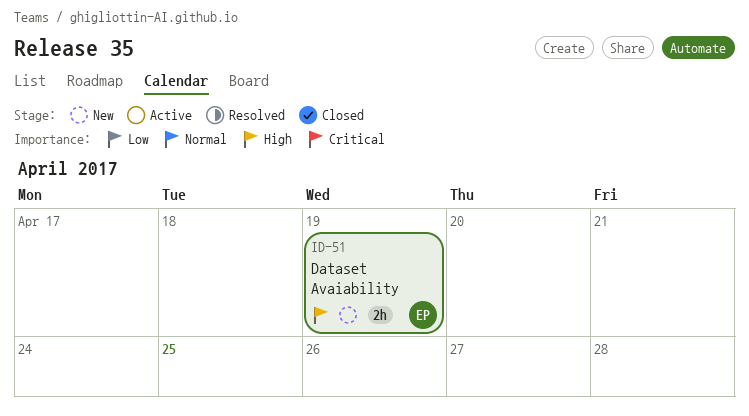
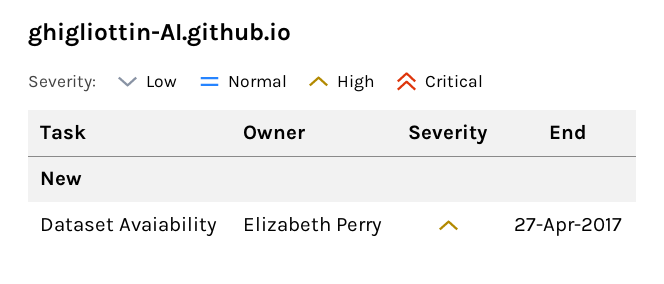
Dataset Avaiability, due: Apr 19 -> Apr 27

